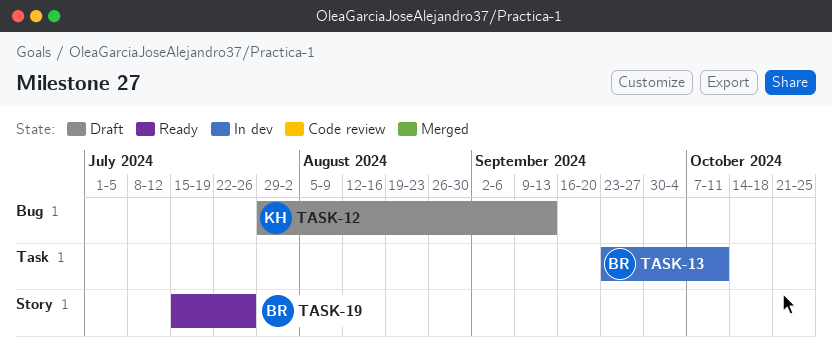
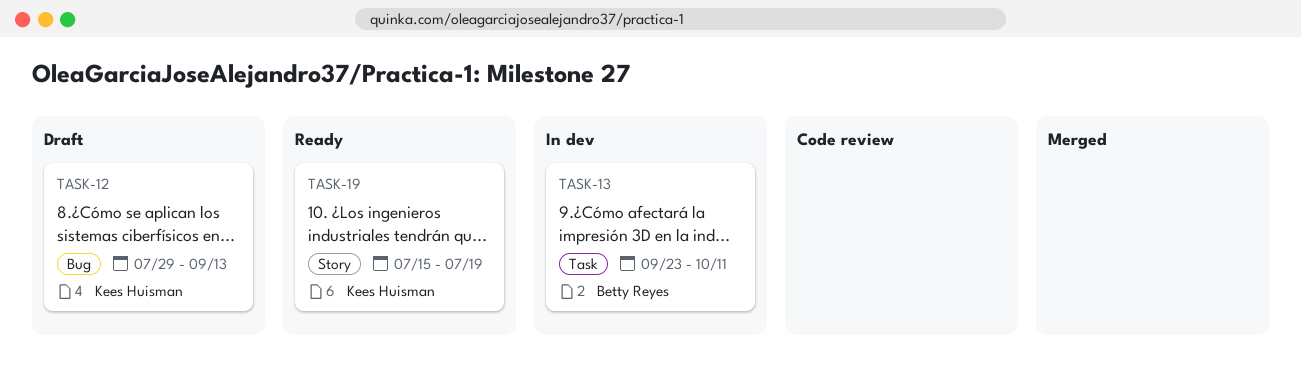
TASK-19, owner: Betty Reyes -> Kees Huisman
TASK-19, due: Jul 26 -> Jul 19

